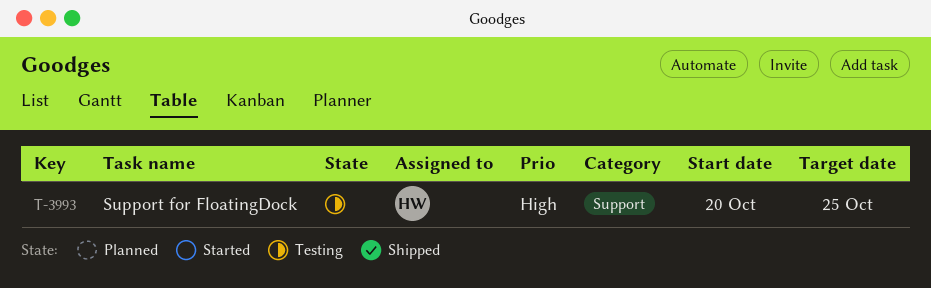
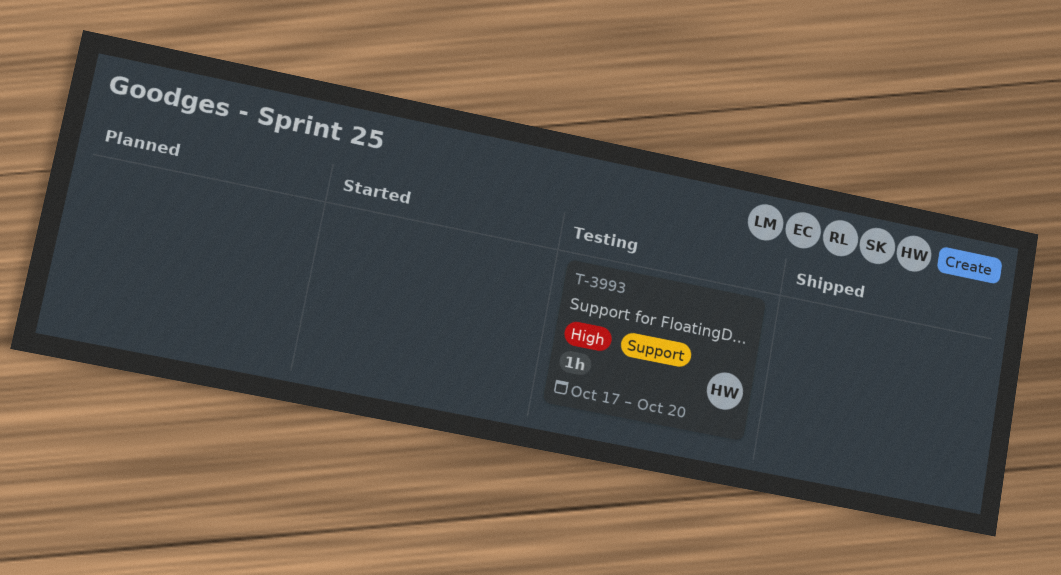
T-3993, start: Oct 20 -> Oct 17
T-3993, due: Oct 25 -> Oct 20

